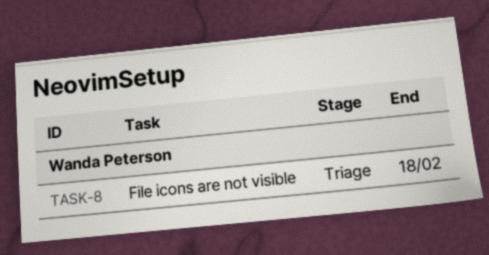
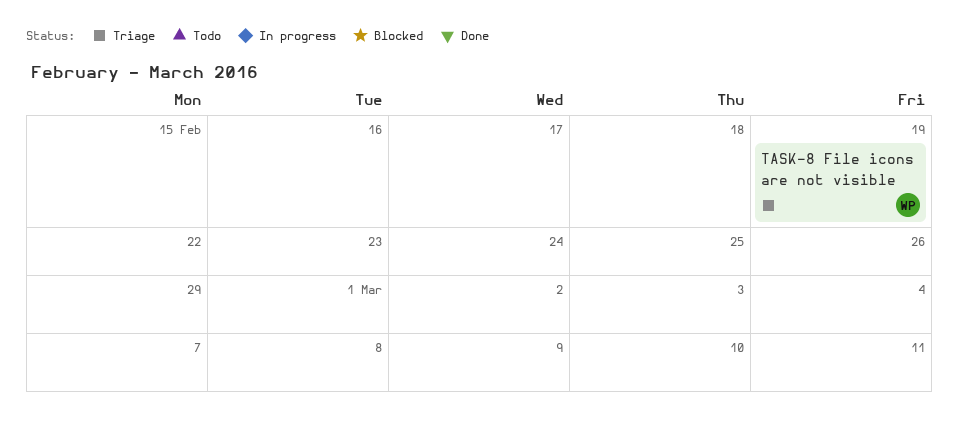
TASK-8, due: Feb 18 -> Feb 19

